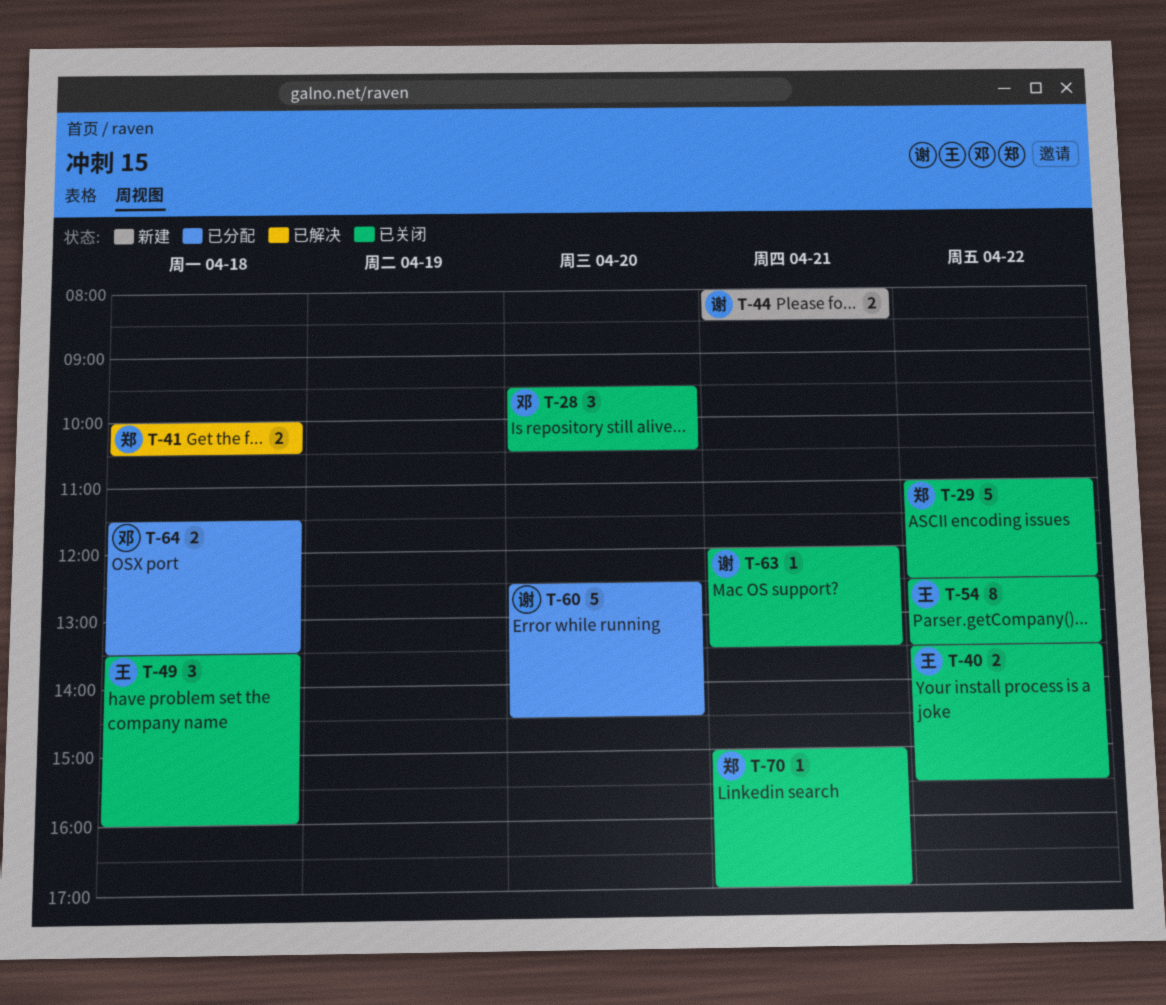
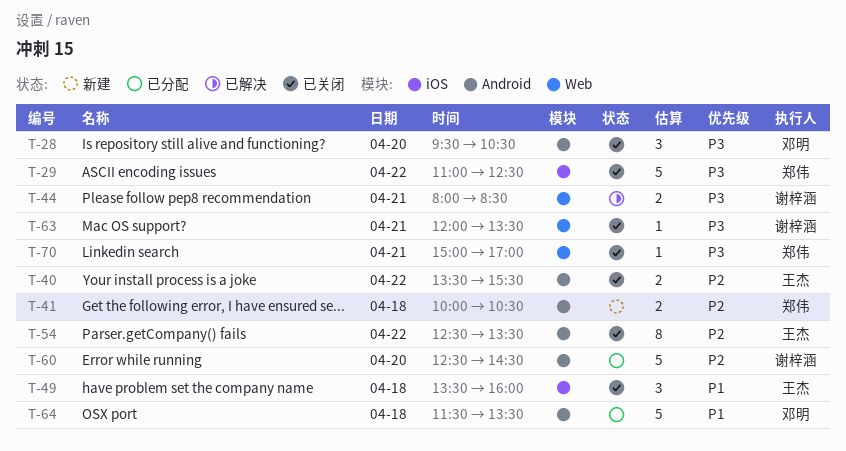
T-41, status: 已解决 -> 新建
T-44, status: 新建 -> 已解决
T-64, estimate: 2 -> 5

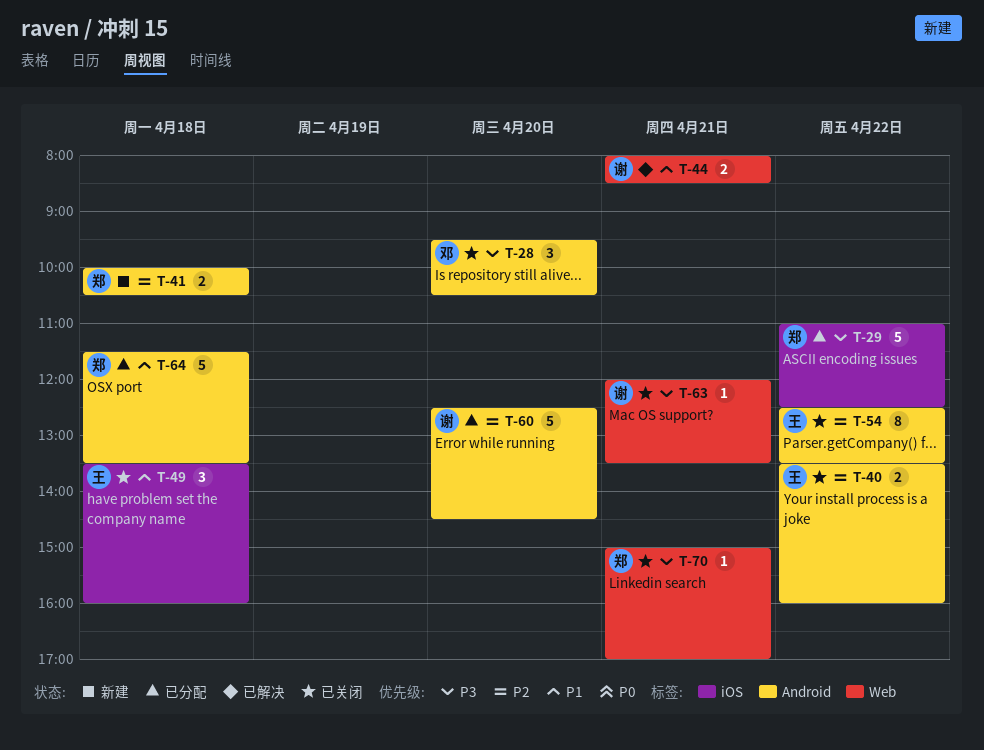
T-29, status: 已关闭 -> 已分配
T-40, ends: 15:30 -> 16:00
T-44, priority: P3 -> P1
T-64, owner: 邓明 -> 郑伟

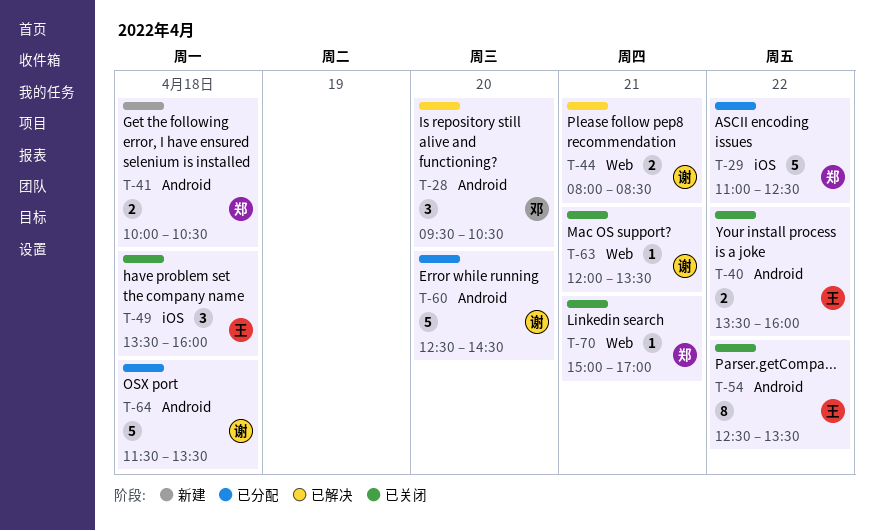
T-28, status: 已关闭 -> 已解决
T-64, owner: 郑 -> 谢

